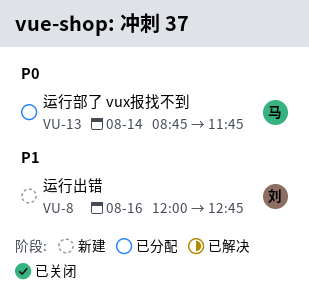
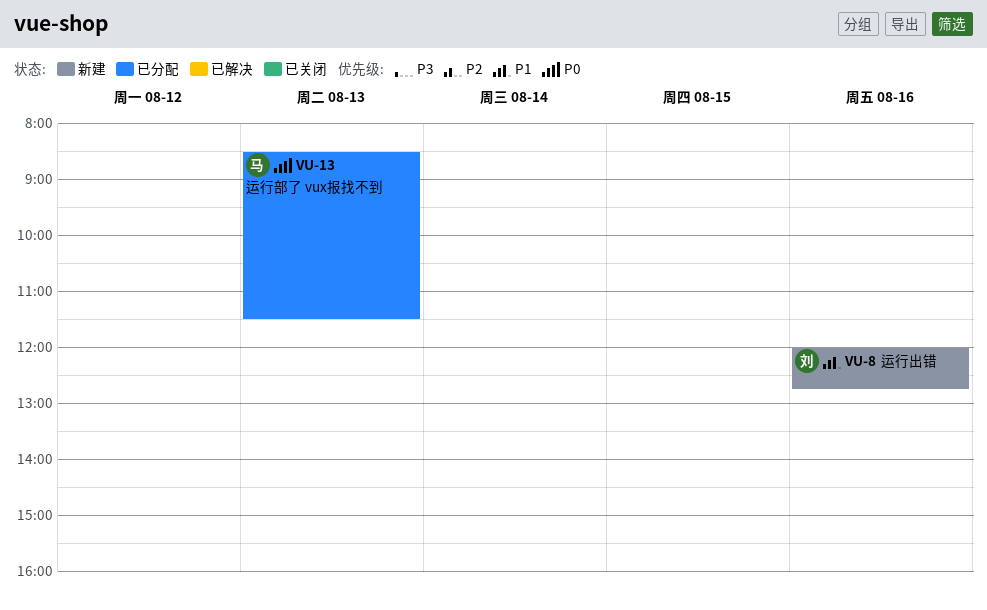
VU-13, day: Aug 14 -> Aug 13
VU-13, begins: 08:45 -> 08:30
VU-13, ends: 11:45 -> 11:30

